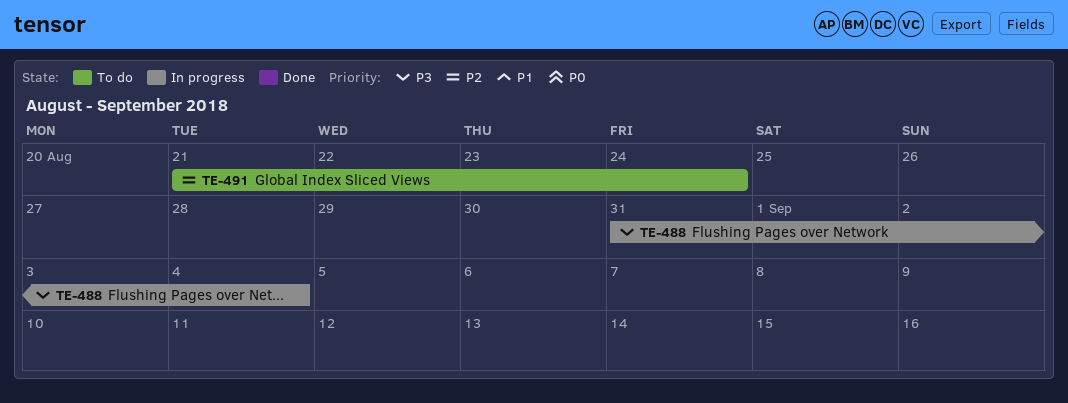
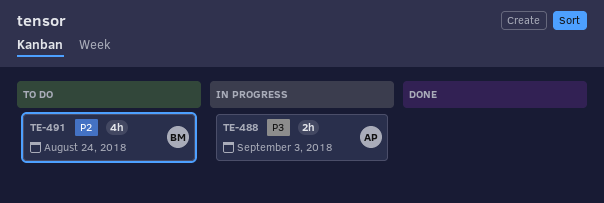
TE-488, due: Sep 4 -> Sep 3

